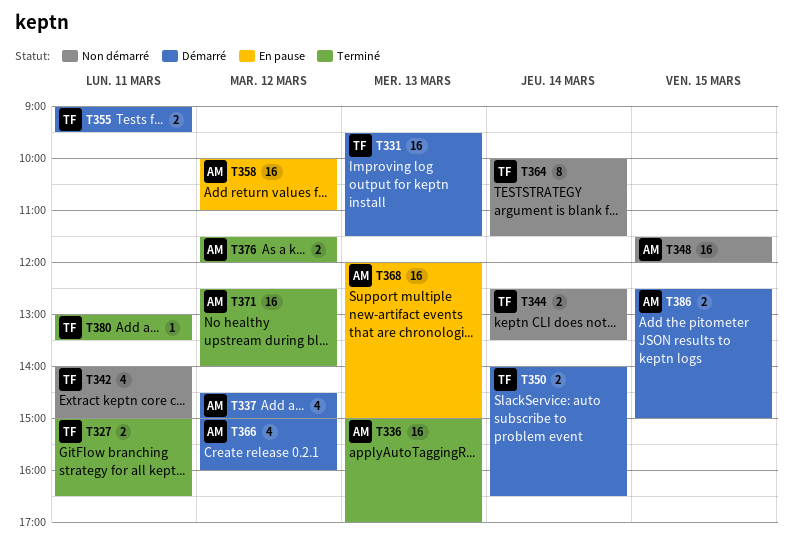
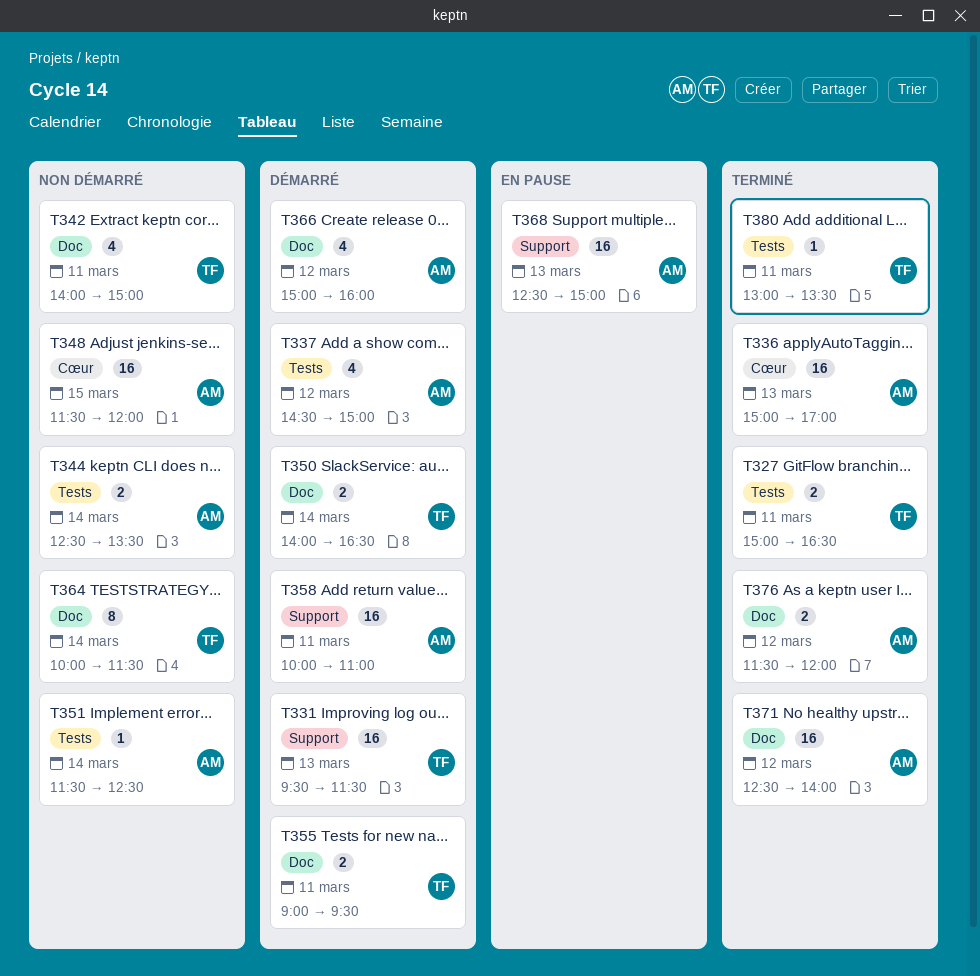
T344, owner: TF -> AM
T351: none -> present
T358, status: En pause -> Démarré
T358, day: Mar 12 -> Mar 11
T368, begins: 12:00 -> 12:30
T386: present -> none

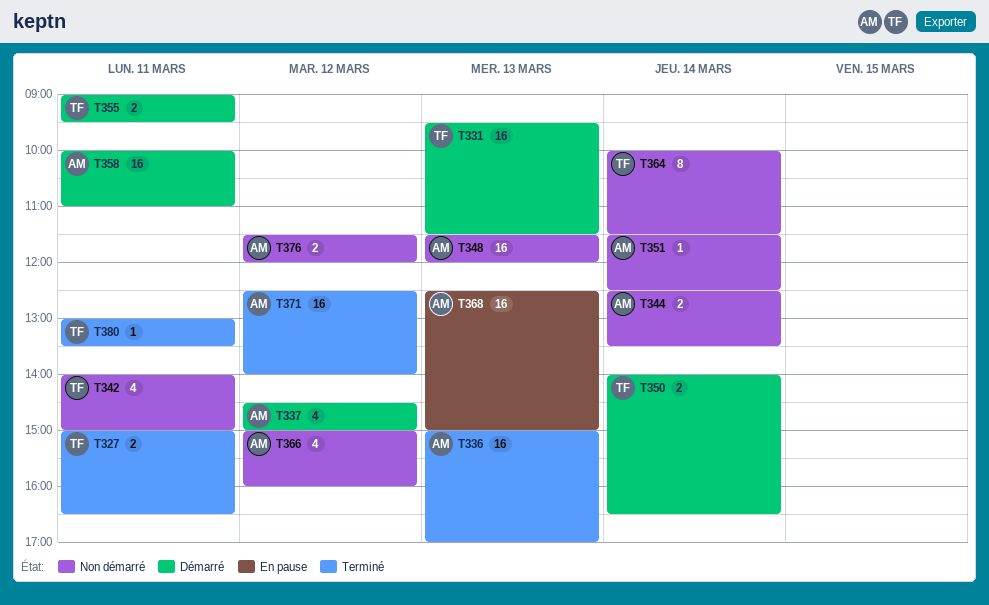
T348, day: Mar 15 -> Mar 13
T366, status: Démarré -> Non démarré
T376, status: Terminé -> Non démarré

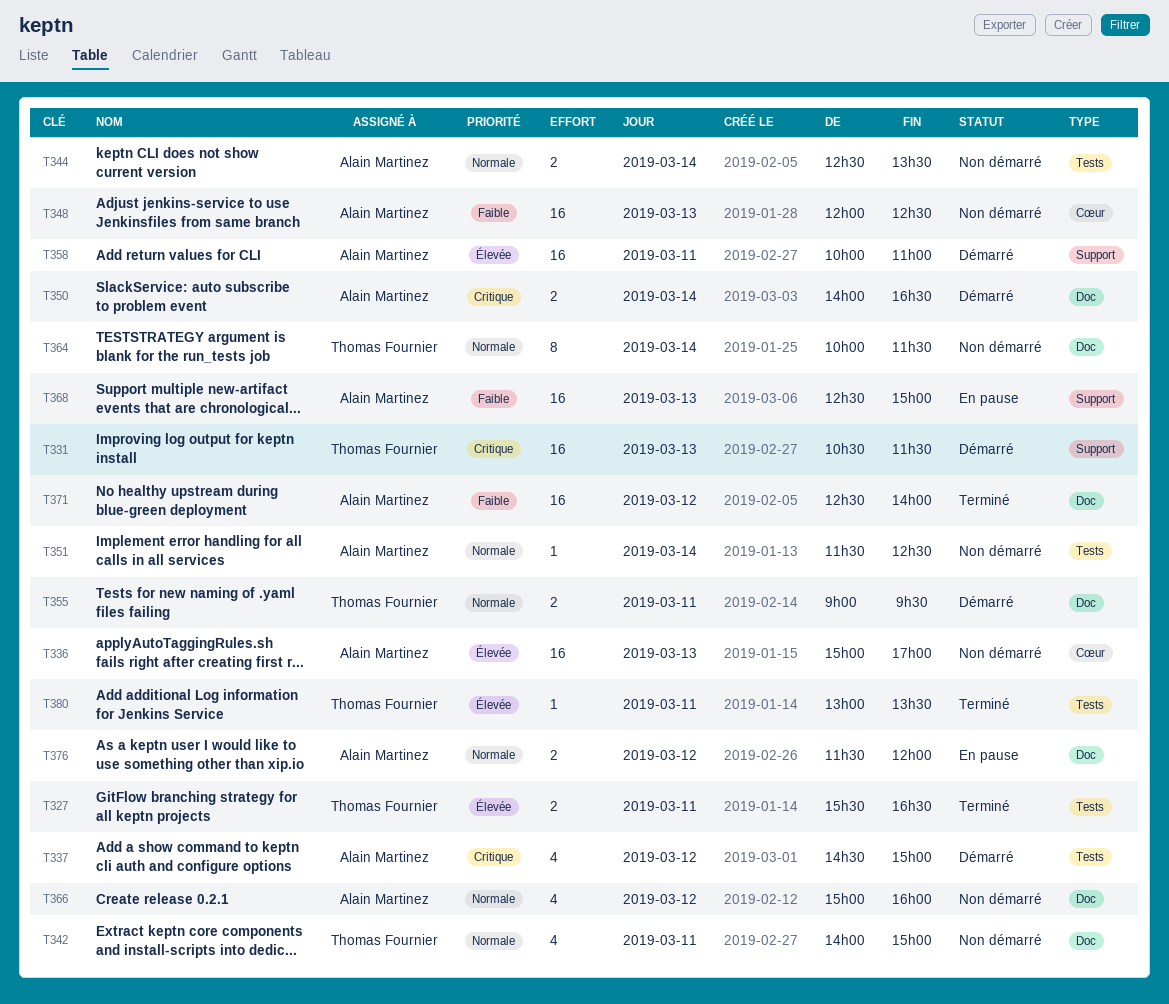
T327, begins: 15:00 -> 15:30
T331, begins: 09:30 -> 10:30
T336, status: Terminé -> Non démarré
T348, begins: 11:30 -> 12:00
T348, ends: 12:00 -> 12:30
T350, owner: Thomas Fournier -> Alain Martinez
T376, status: Non démarré -> En pause

